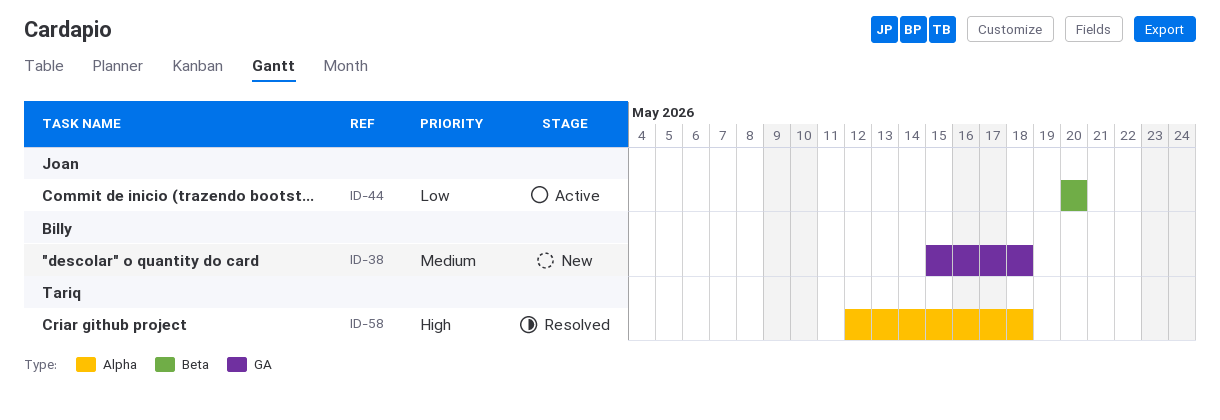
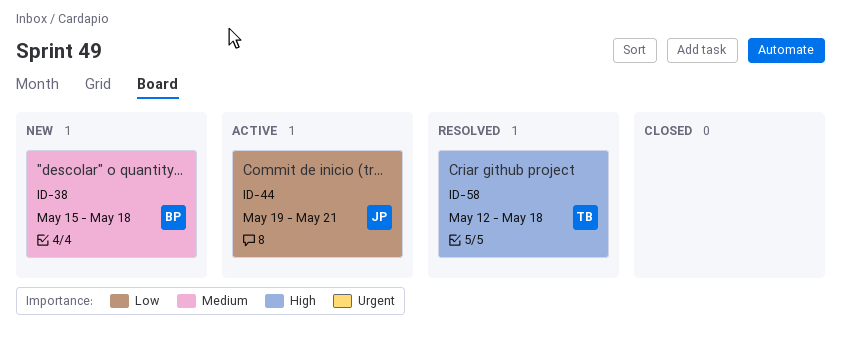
ID-44, start: May 20 -> May 19
ID-44, due: May 20 -> May 21

